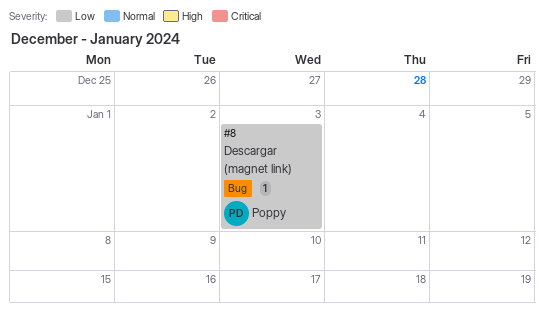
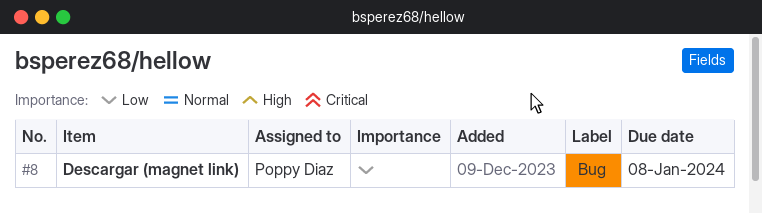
#8, due: Jan 3 -> Jan 8

